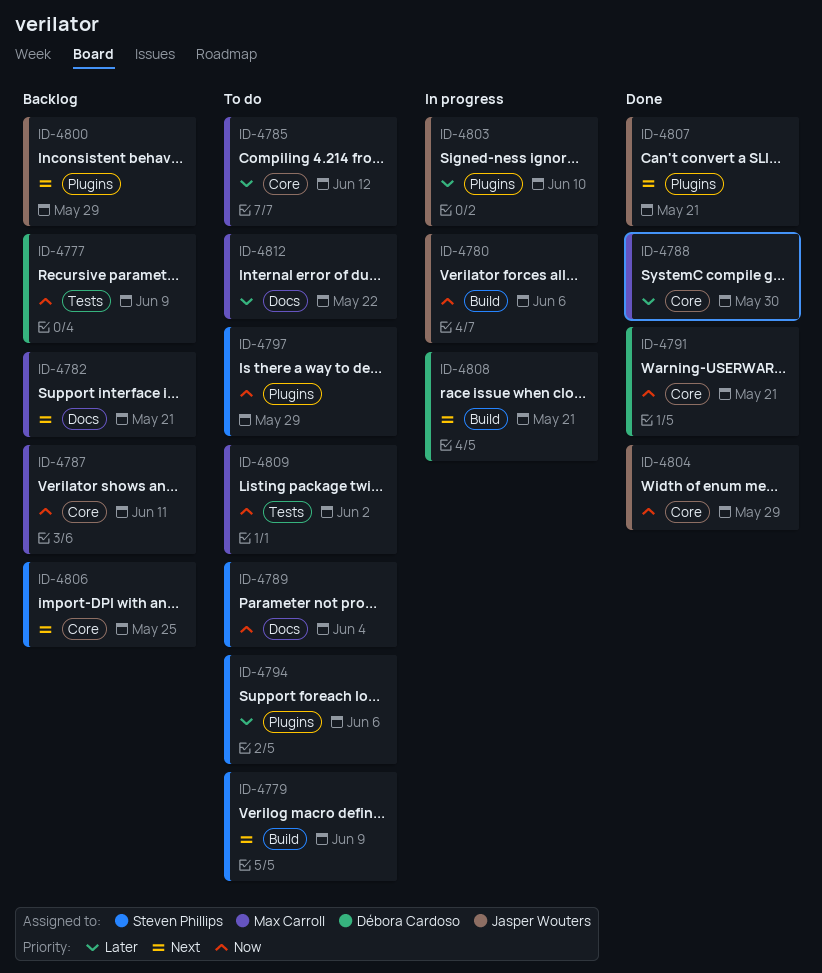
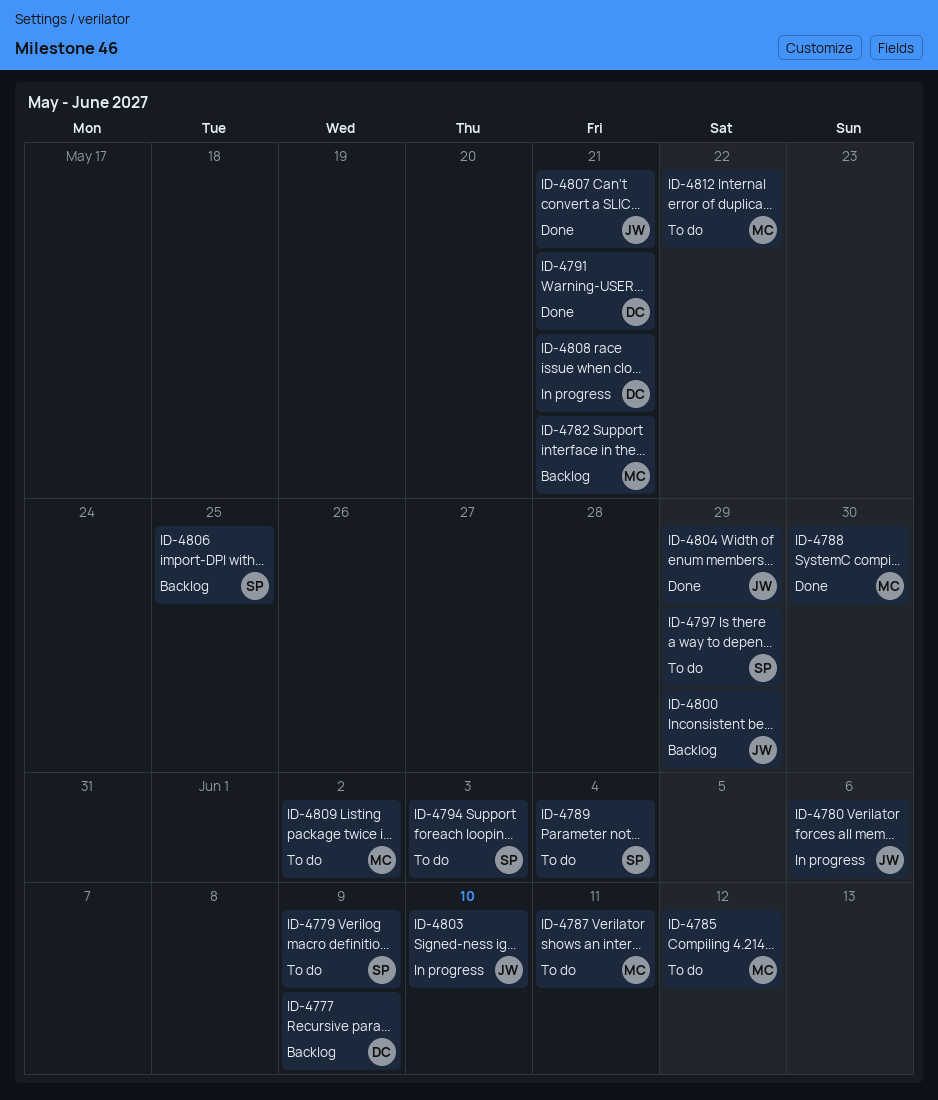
ID-4787, status: Backlog -> To do
ID-4794, due: Jun 6 -> Jun 3

